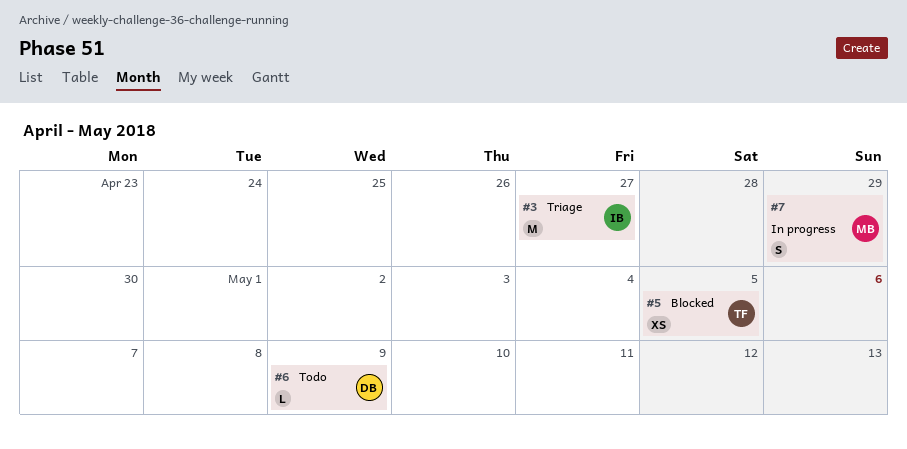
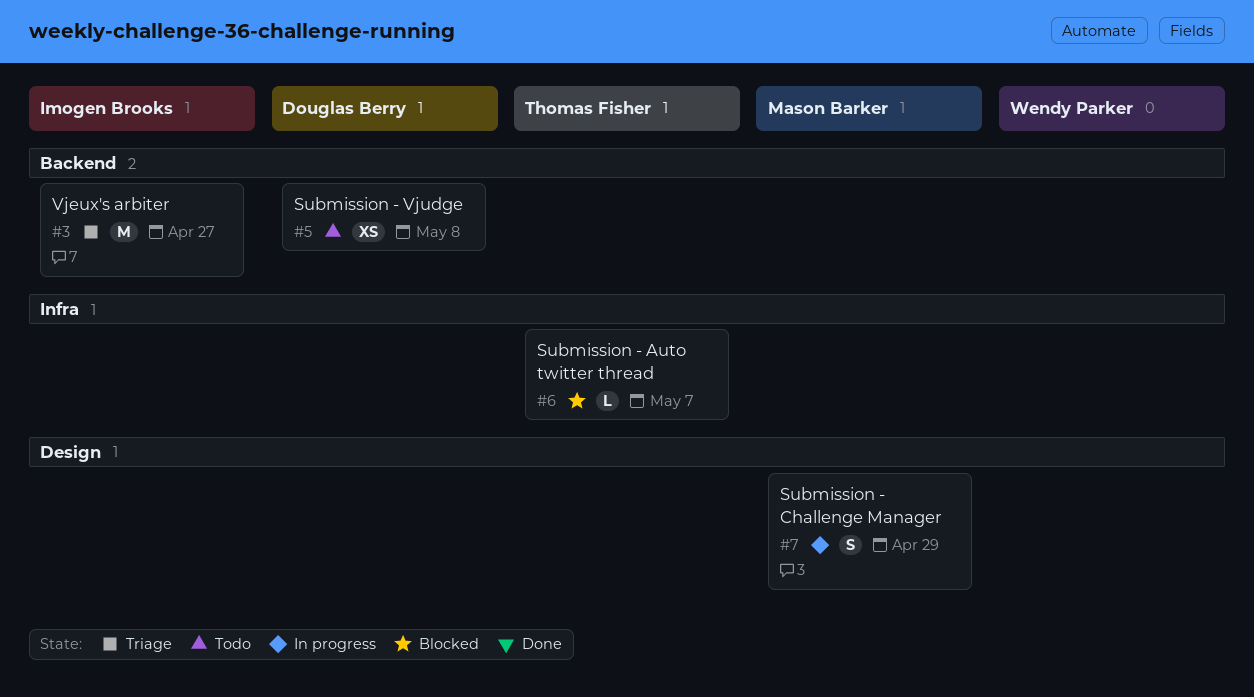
#5, status: Blocked -> Todo
#5, owner: Thomas Fisher -> Douglas Berry
#5, due: May 5 -> May 8
#6, status: Todo -> Blocked
#6, owner: Douglas Berry -> Thomas Fisher
#6, due: May 9 -> May 7

